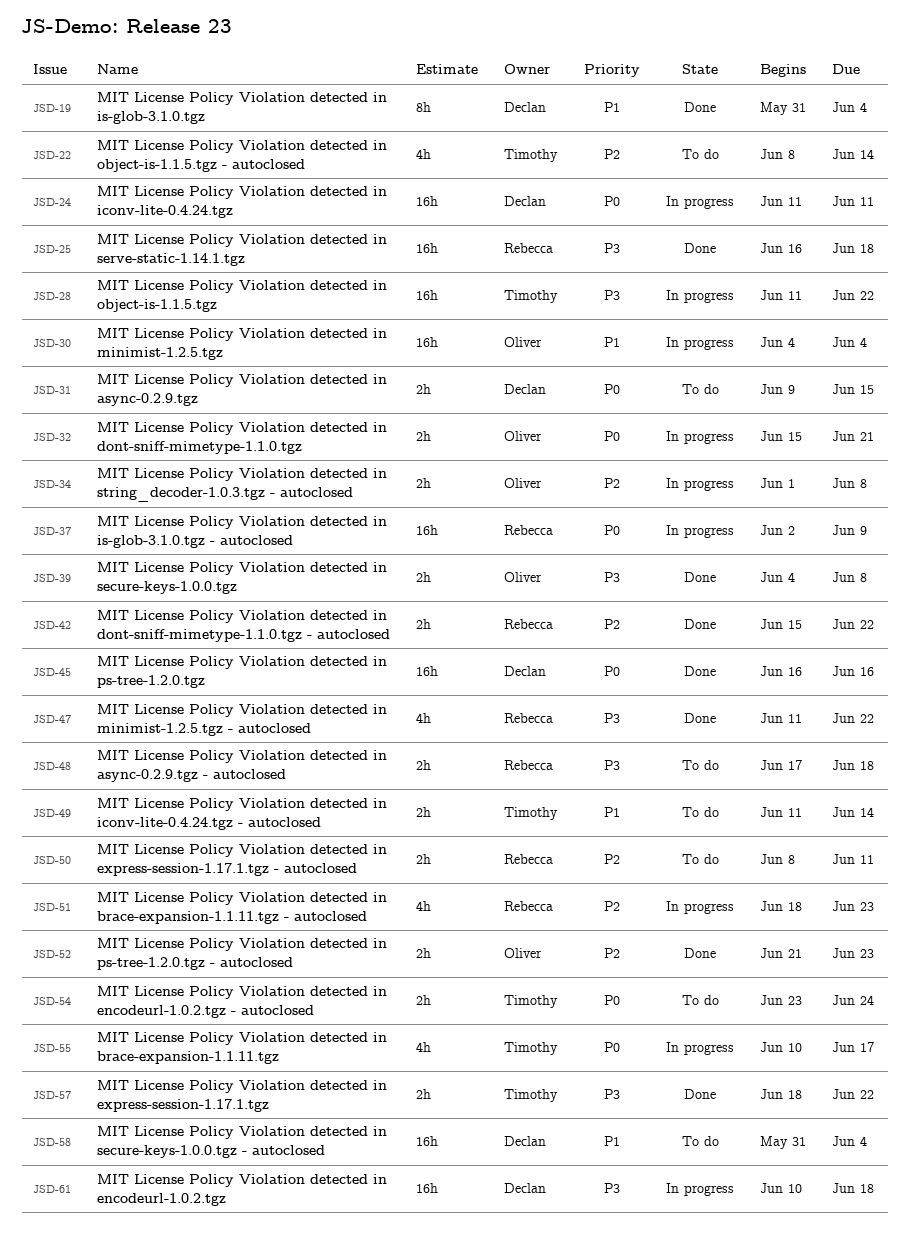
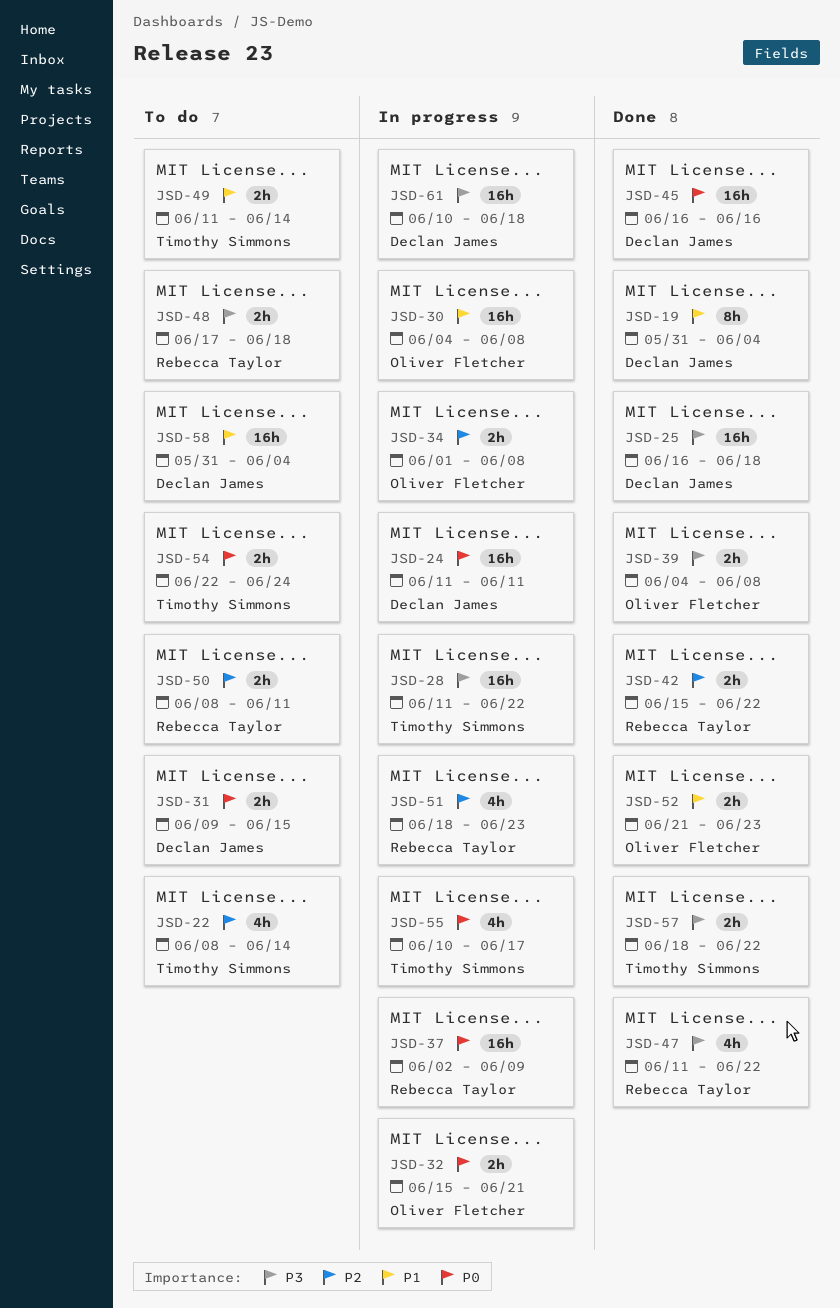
JSD-25, owner: Rebecca Taylor -> Declan James
JSD-30, due: Jun 4 -> Jun 8
JSD-52, priority: P2 -> P1
JSD-54, start: Jun 23 -> Jun 22

